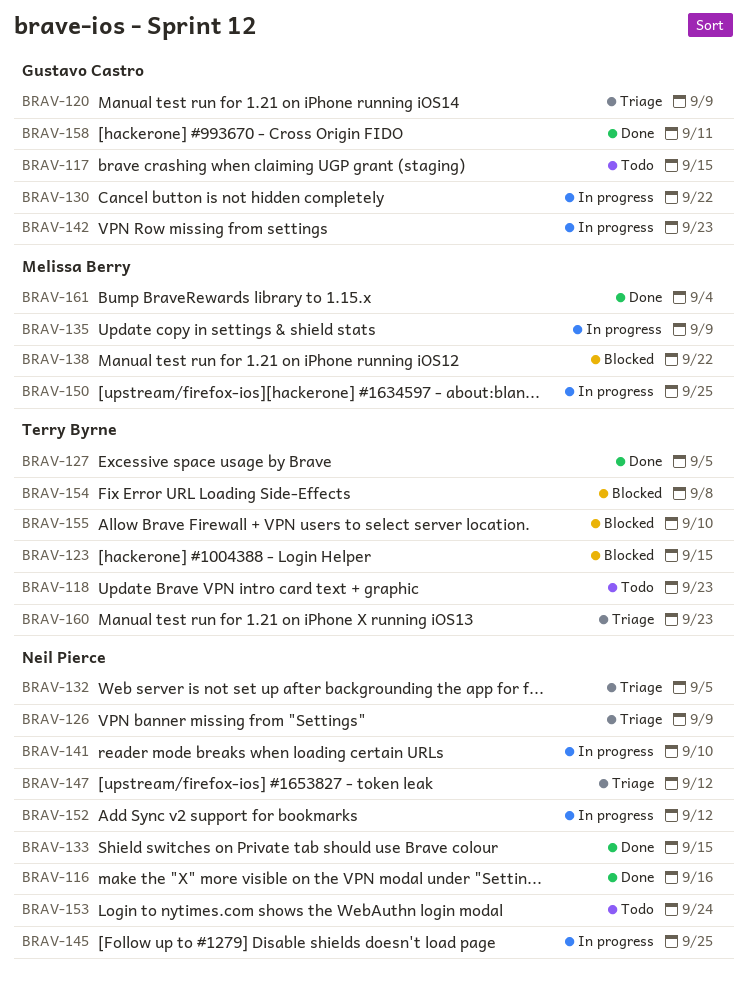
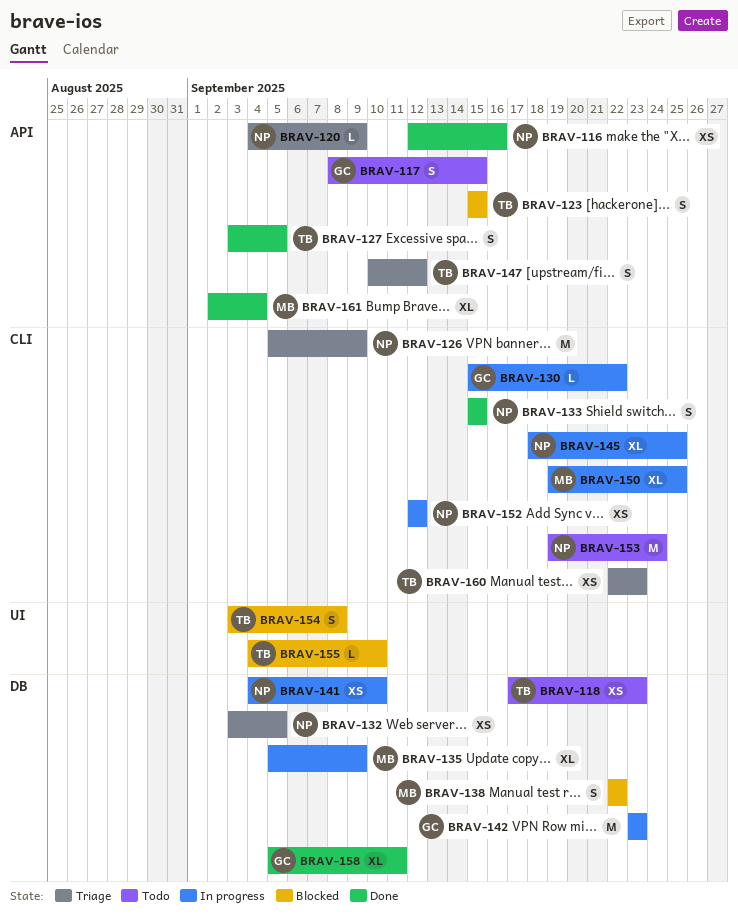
BRAV-120, owner: Gustavo Castro -> Neil Pierce
BRAV-147, owner: Neil Pierce -> Terry Byrne

